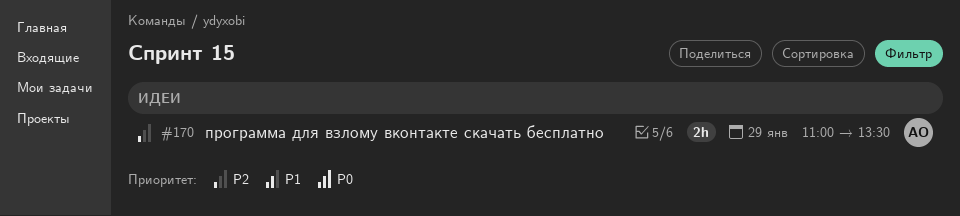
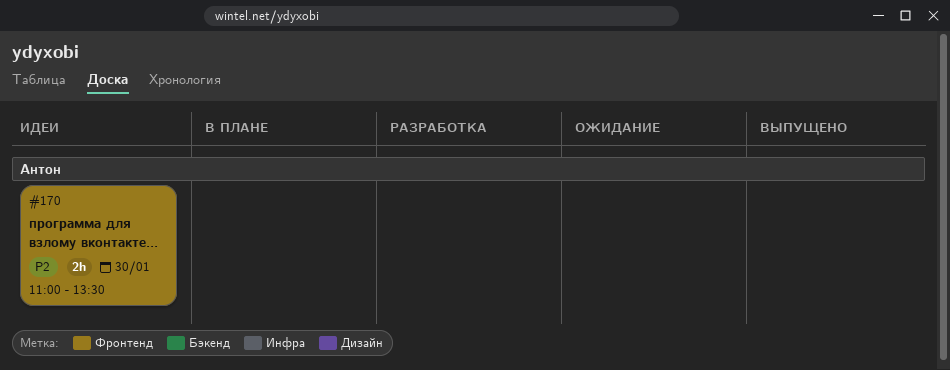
#170, day: Jan 29 -> Jan 30

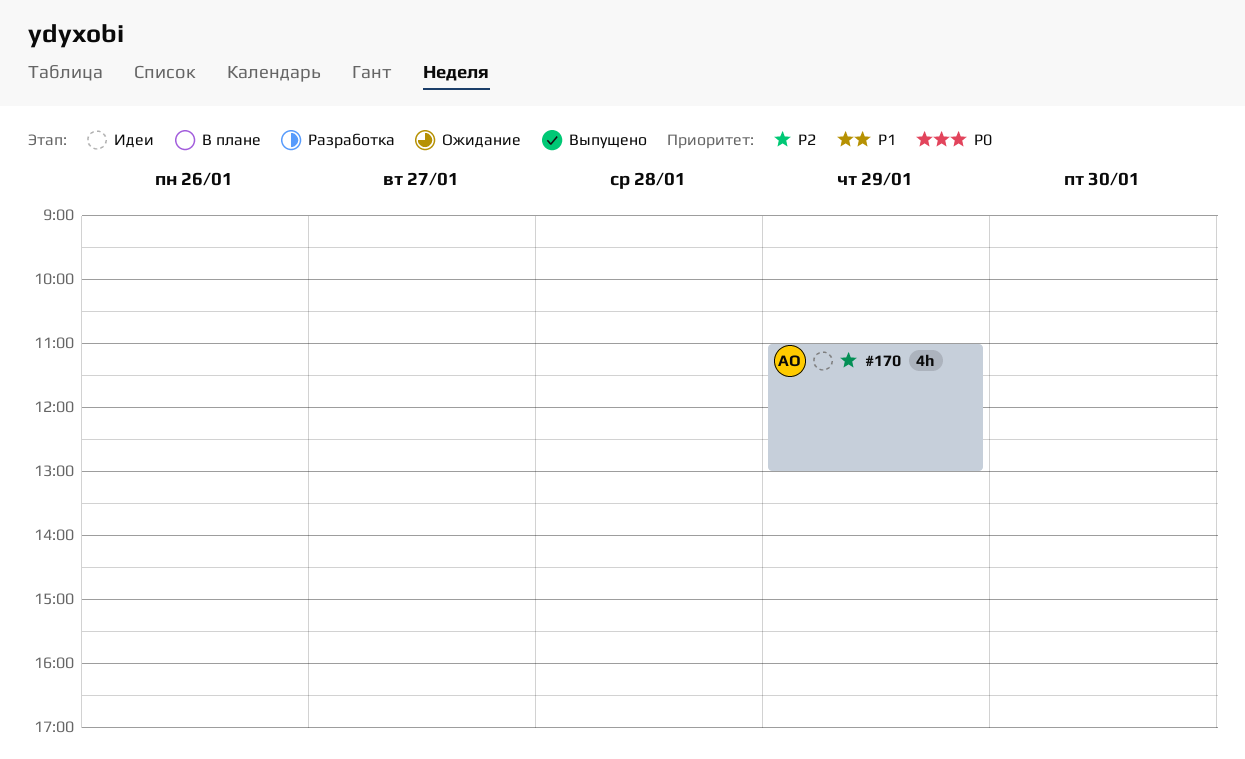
#170, estimate: 2h -> 4h
#170, day: Jan 30 -> Jan 29
#170, ends: 13:30 -> 13:00

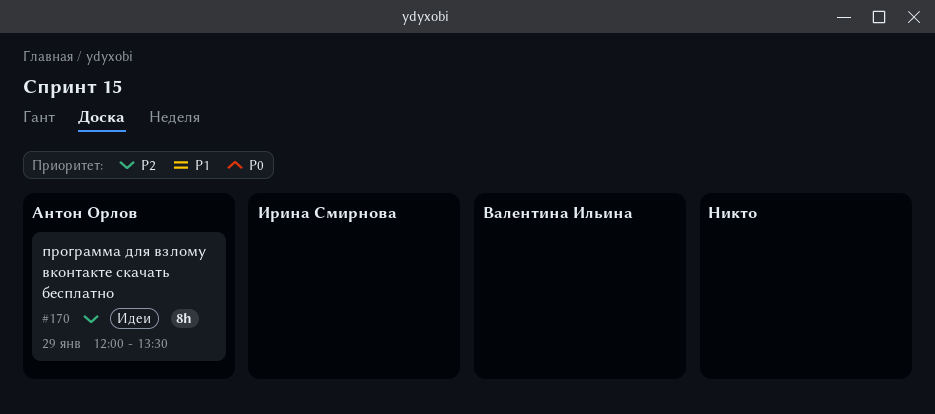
#170, estimate: 4h -> 8h
#170, begins: 11:00 -> 12:00
#170, ends: 13:00 -> 13:30

